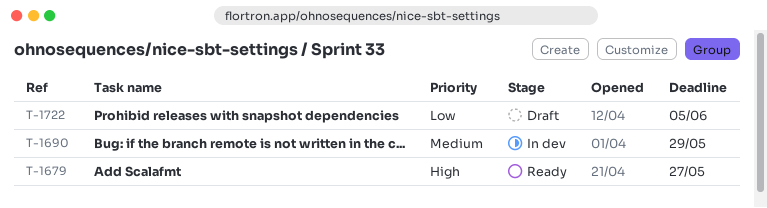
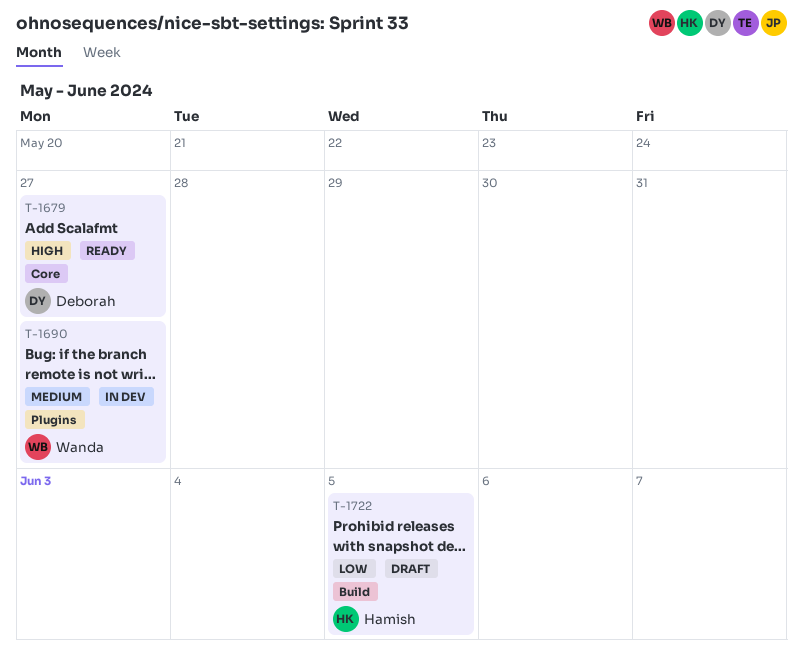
T-1690, due: May 29 -> May 27

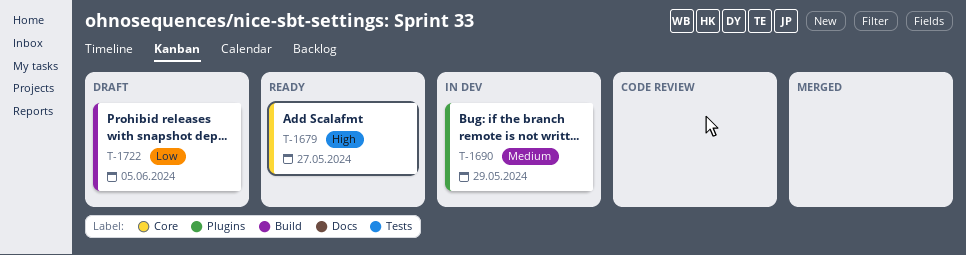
T-1690, due: May 27 -> May 29

